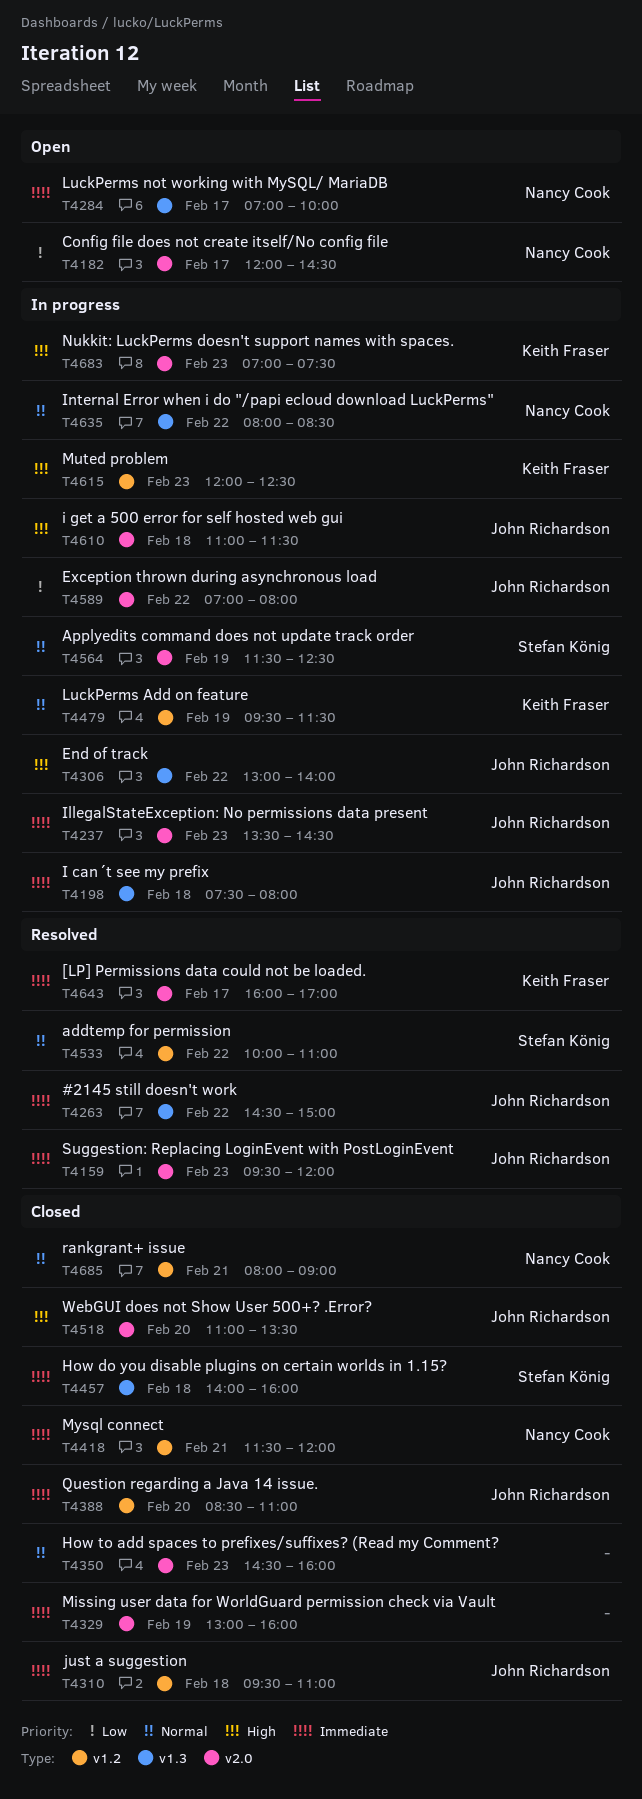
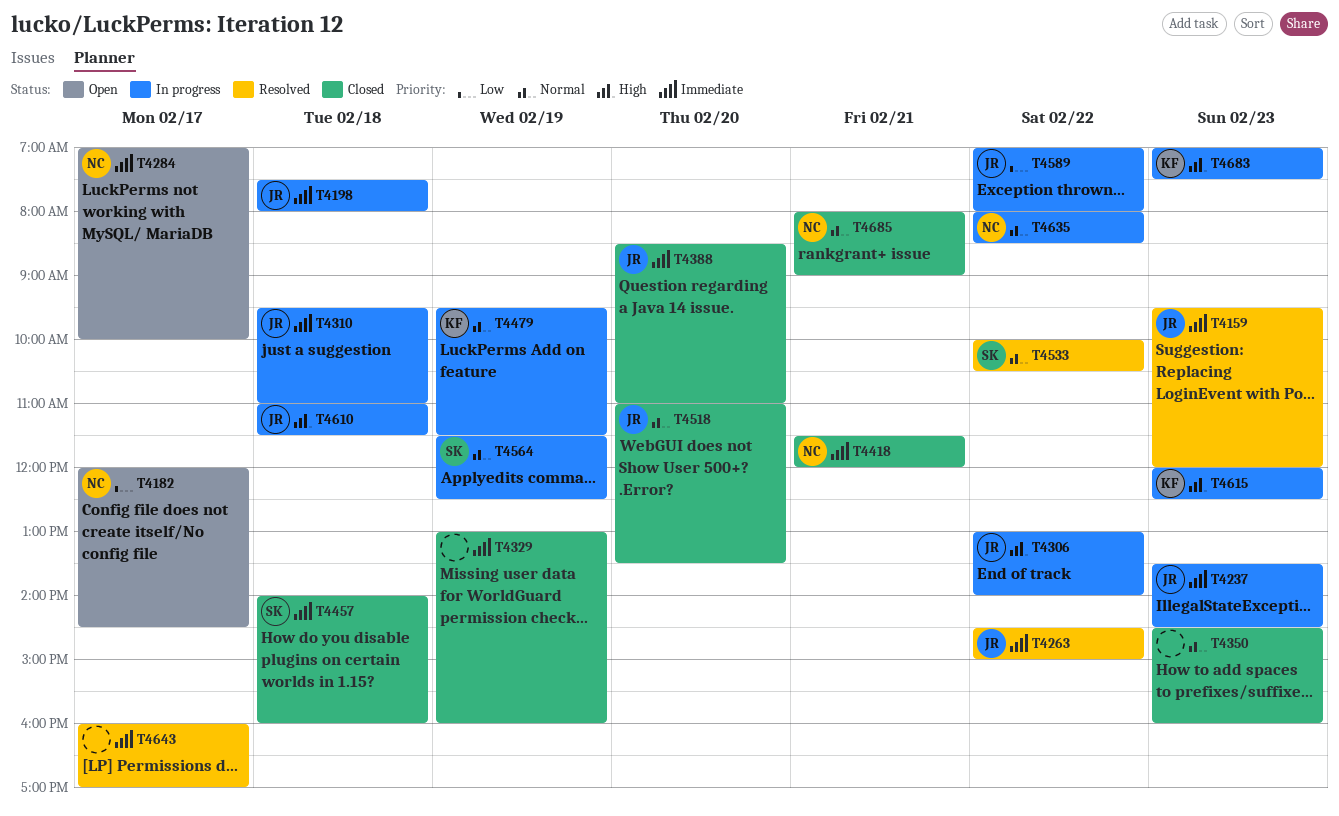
T4310, status: Closed -> In progress
T4518, priority: High -> Normal
T4533, ends: 11:00 -> 10:30
T4643, owner: Keith Fraser -> none

